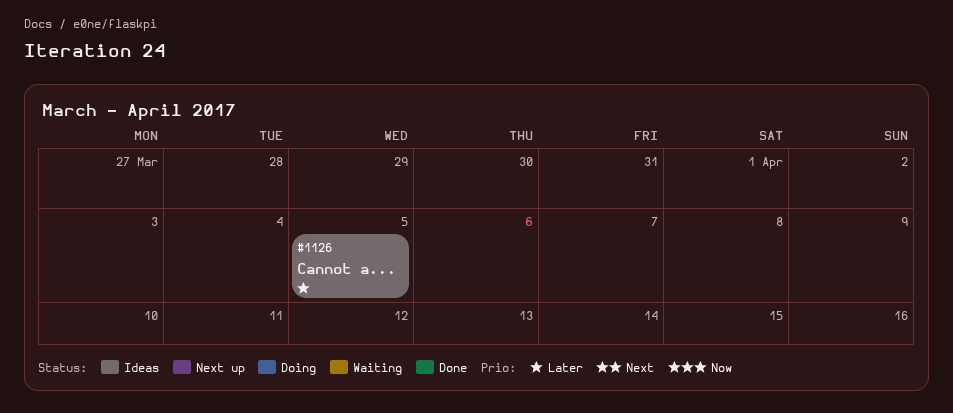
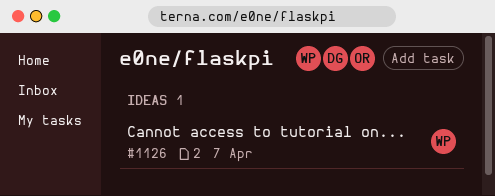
#1126, due: Apr 5 -> Apr 7

